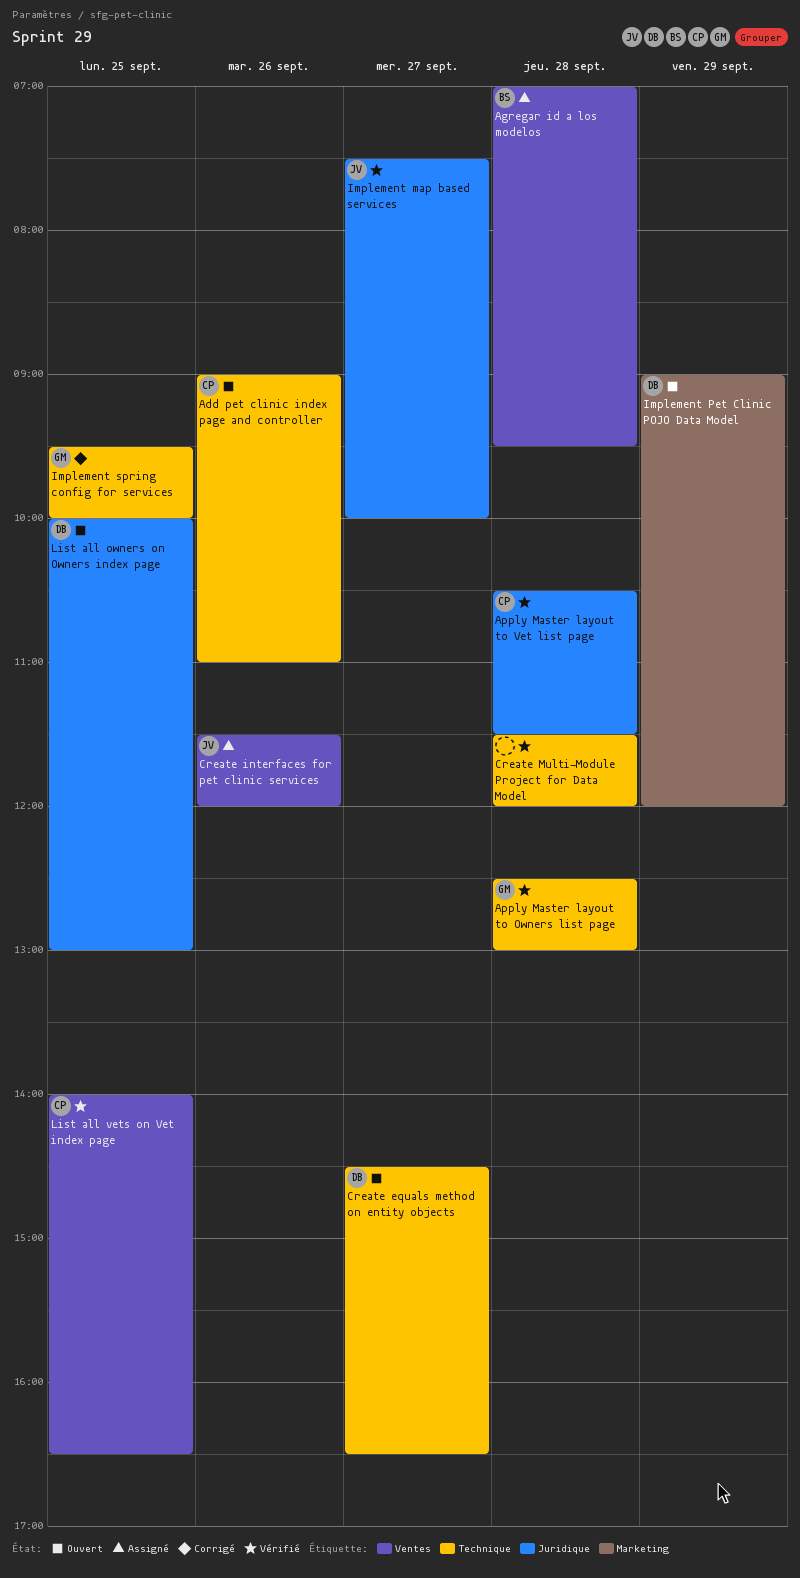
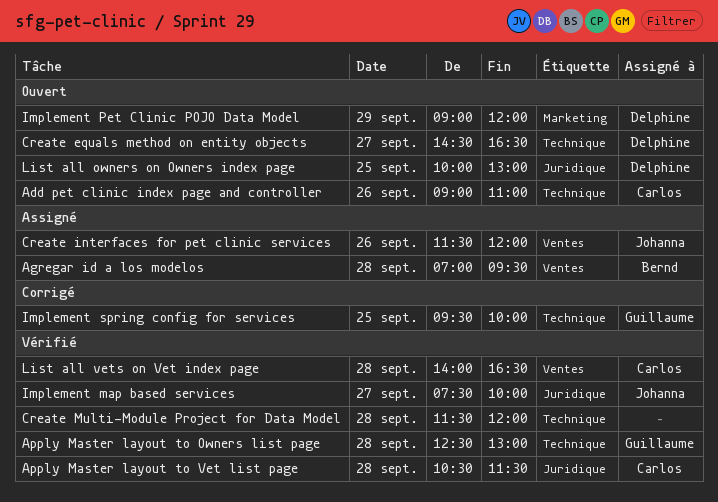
List all vets on Vet index page, day: Sep 25 -> Sep 28

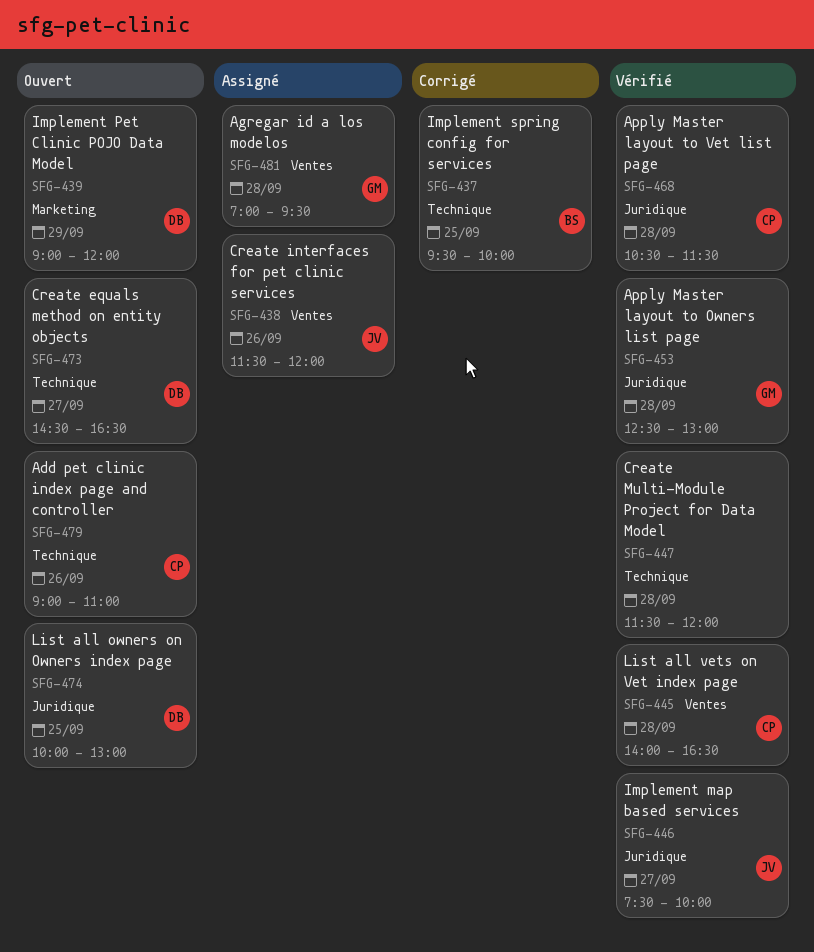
Agregar id a los modelos, owner: Bernd -> Guillaume
Apply Master layout to Owners list page, label: Technique -> Juridique
Implement spring config for services, owner: Guillaume -> Bernd

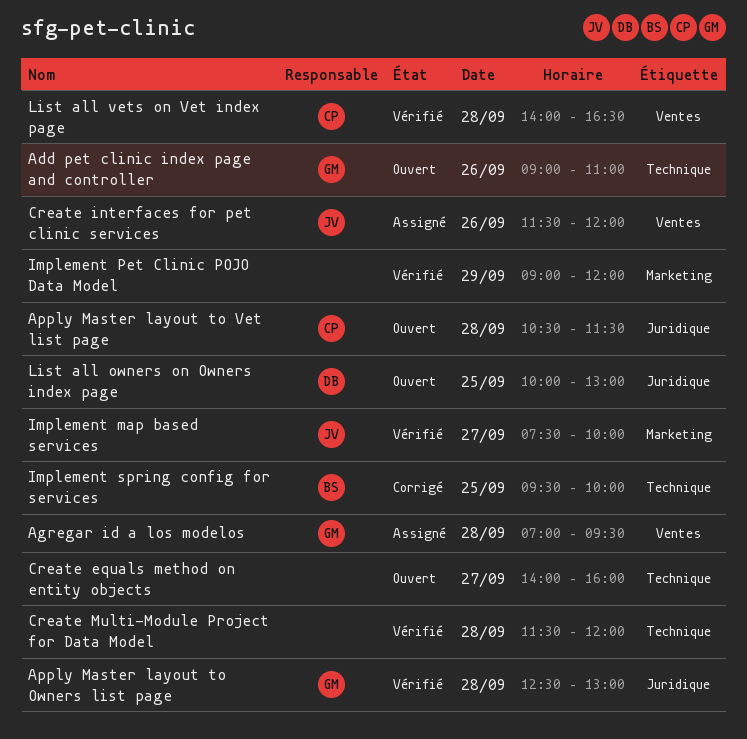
Add pet clinic index page and controller, owner: CP -> GM
Apply Master layout to Vet list page, status: Vérifié -> Ouvert
Create equals method on entity objects, owner: DB -> none
Create equals method on entity objects, begins: 14:30 -> 14:00
Create equals method on entity objects, ends: 16:30 -> 16:00
Implement map based services, label: Juridique -> Marketing
Implement Pet Clinic POJO Data Model, status: Ouvert -> Vérifié
Implement Pet Clinic POJO Data Model, owner: DB -> none

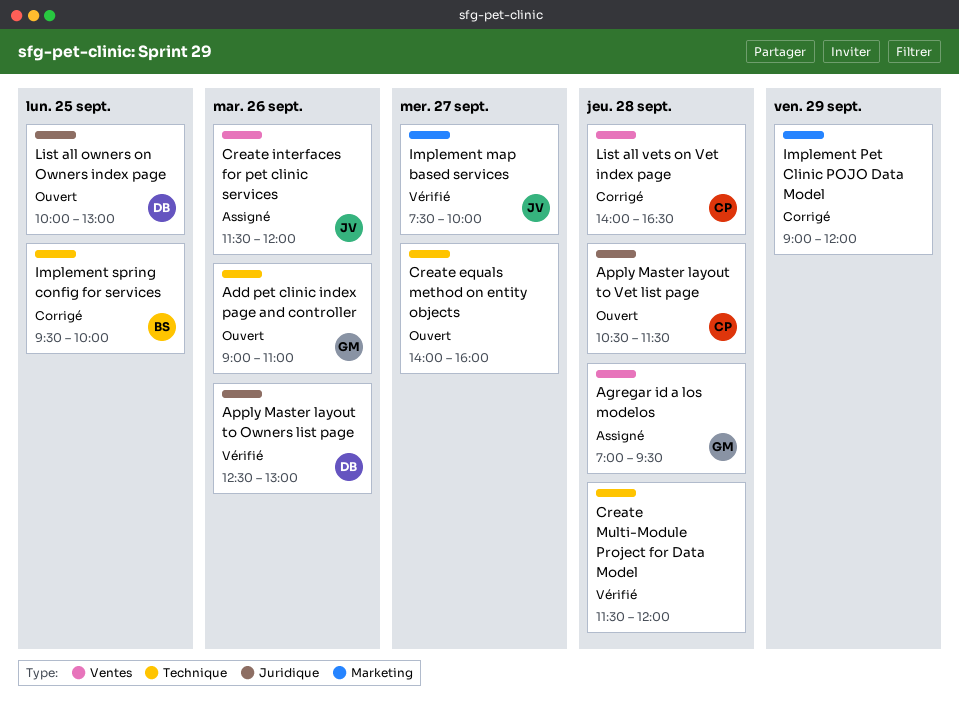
Apply Master layout to Owners list page, owner: GM -> DB
Apply Master layout to Owners list page, day: Sep 28 -> Sep 26
Implement Pet Clinic POJO Data Model, status: Vérifié -> Corrigé
List all vets on Vet index page, status: Vérifié -> Corrigé

